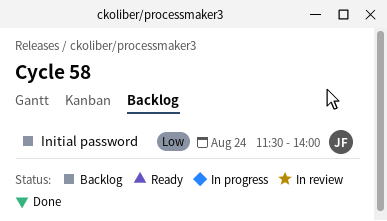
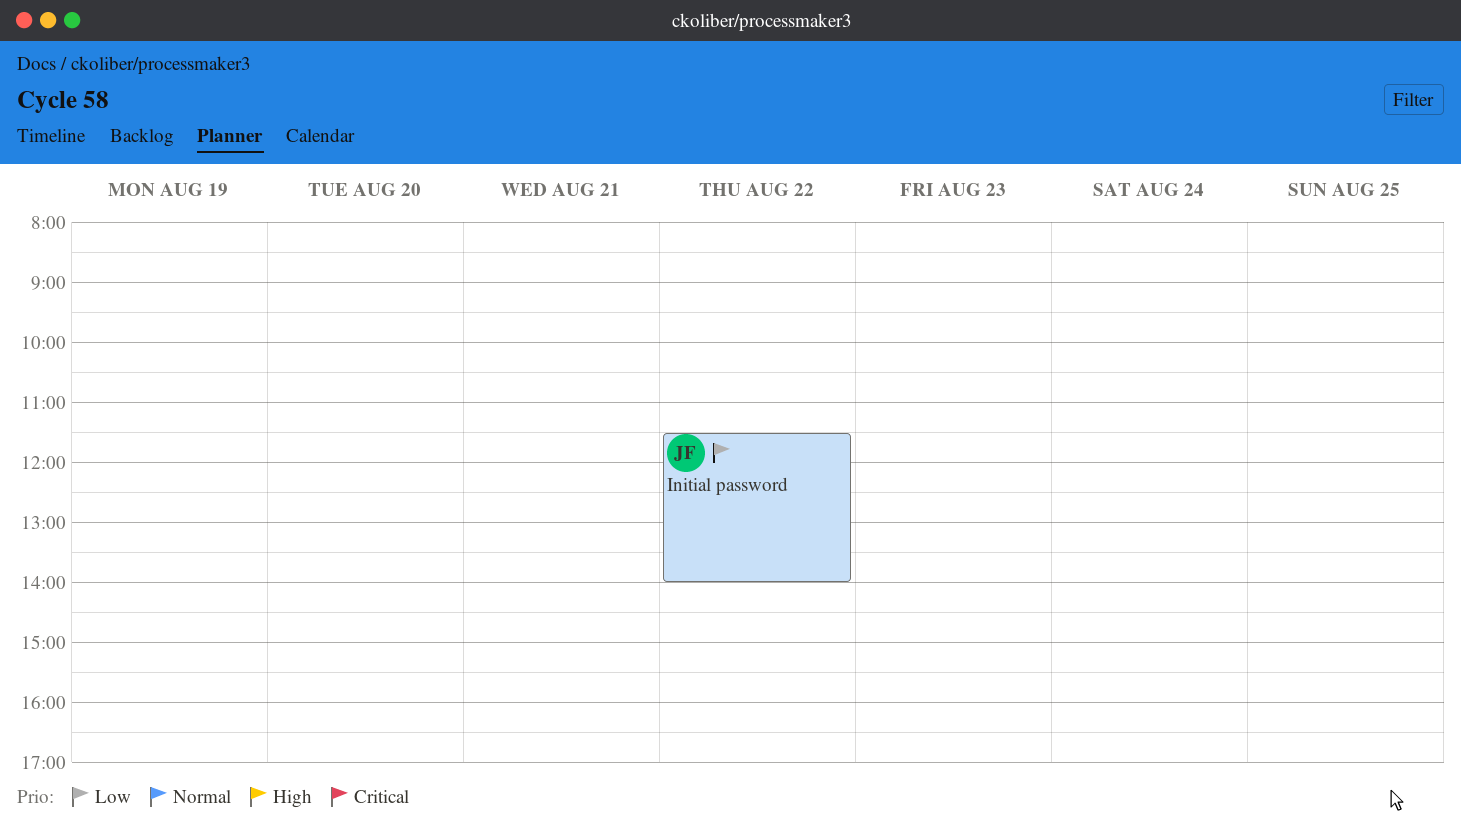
Initial password, day: Aug 24 -> Aug 22

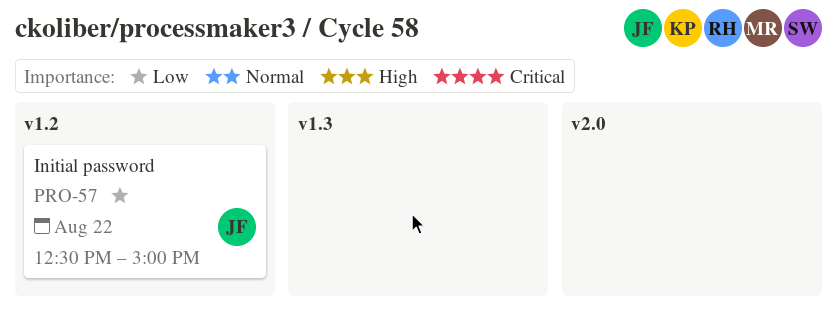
Initial password, begins: 11:30 -> 12:30
Initial password, ends: 14:00 -> 15:00

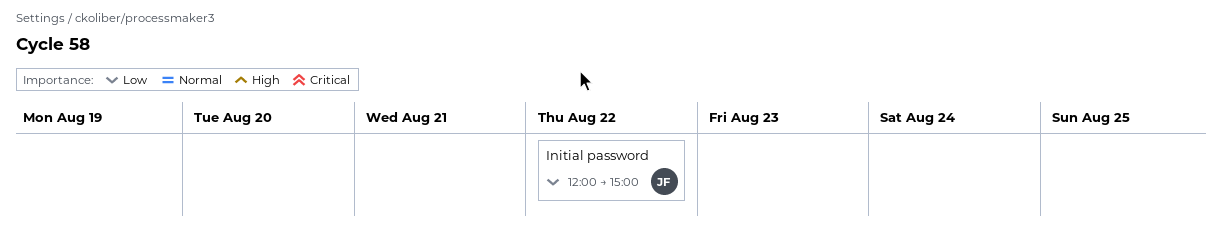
Initial password, begins: 12:30 -> 12:00

